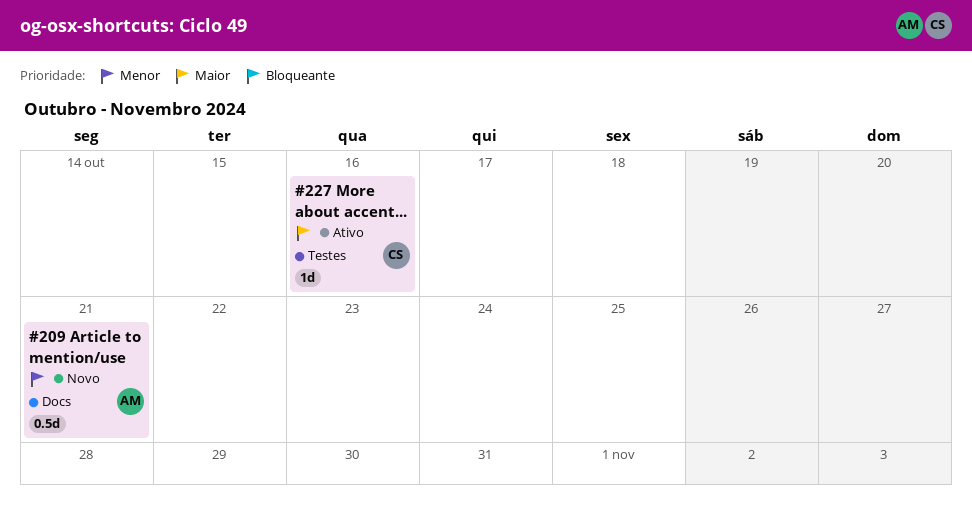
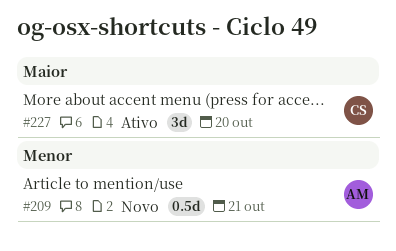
#227, estimate: 1d -> 3d
#227, due: Oct 16 -> Oct 20

